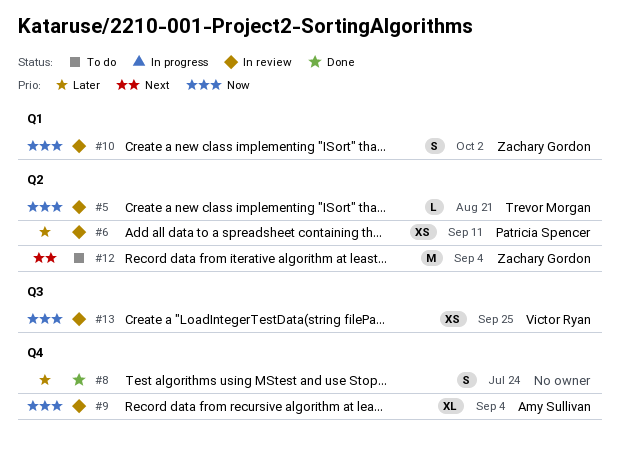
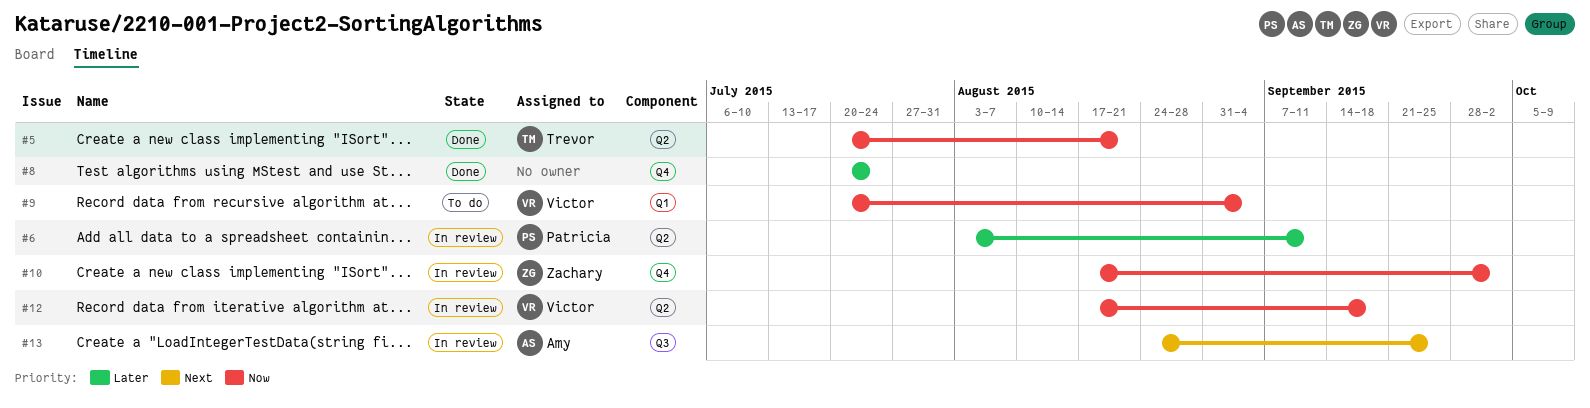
#5, status: In review -> Done
#9, status: In review -> To do
#9, owner: Amy Sullivan -> Victor Ryan
#9, label: Q4 -> Q1
#10, label: Q1 -> Q4
#12, status: To do -> In review
#12, owner: Zachary Gordon -> Victor Ryan
#12, priority: Next -> Now
#12, due: Sep 4 -> Sep 18
#13, owner: Victor Ryan -> Amy Sullivan
#13, priority: Now -> Next

